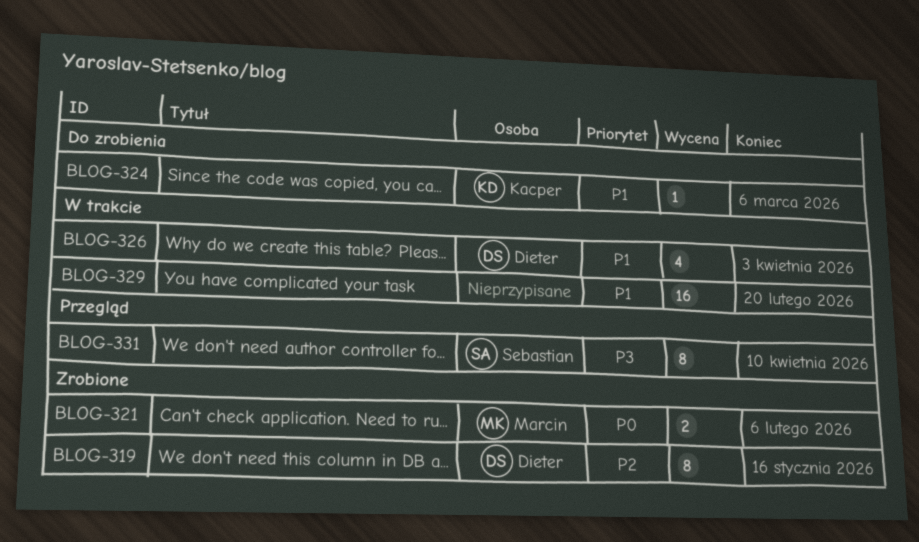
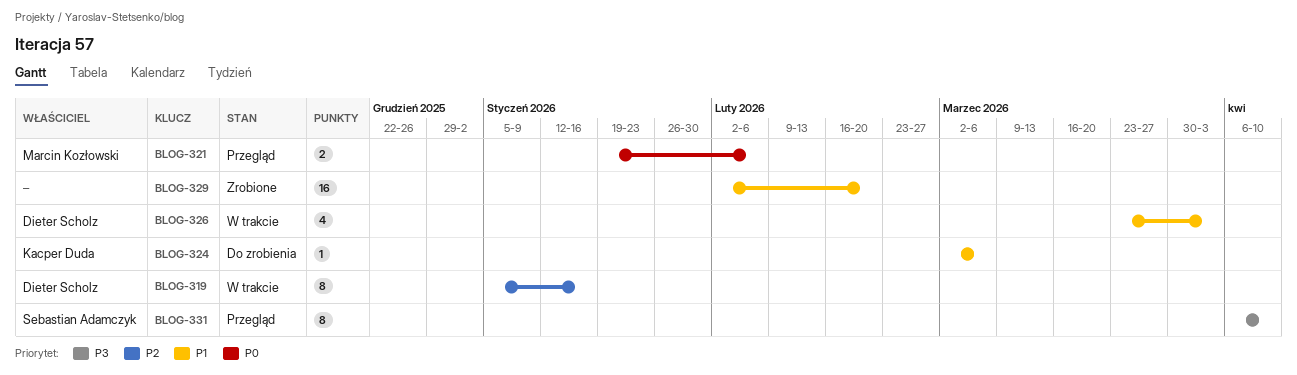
BLOG-319, status: Zrobione -> W trakcie
BLOG-321, status: Zrobione -> Przegląd
BLOG-329, status: W trakcie -> Zrobione

